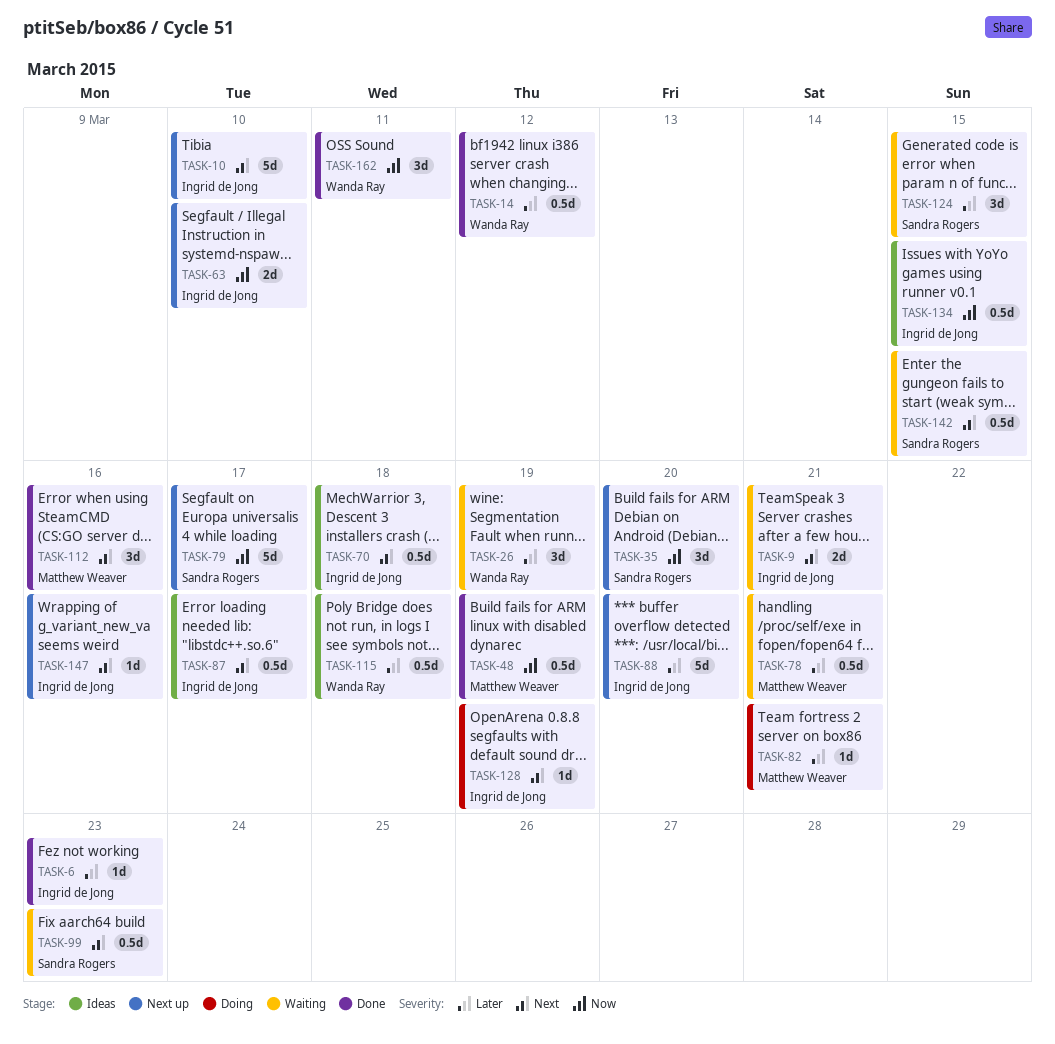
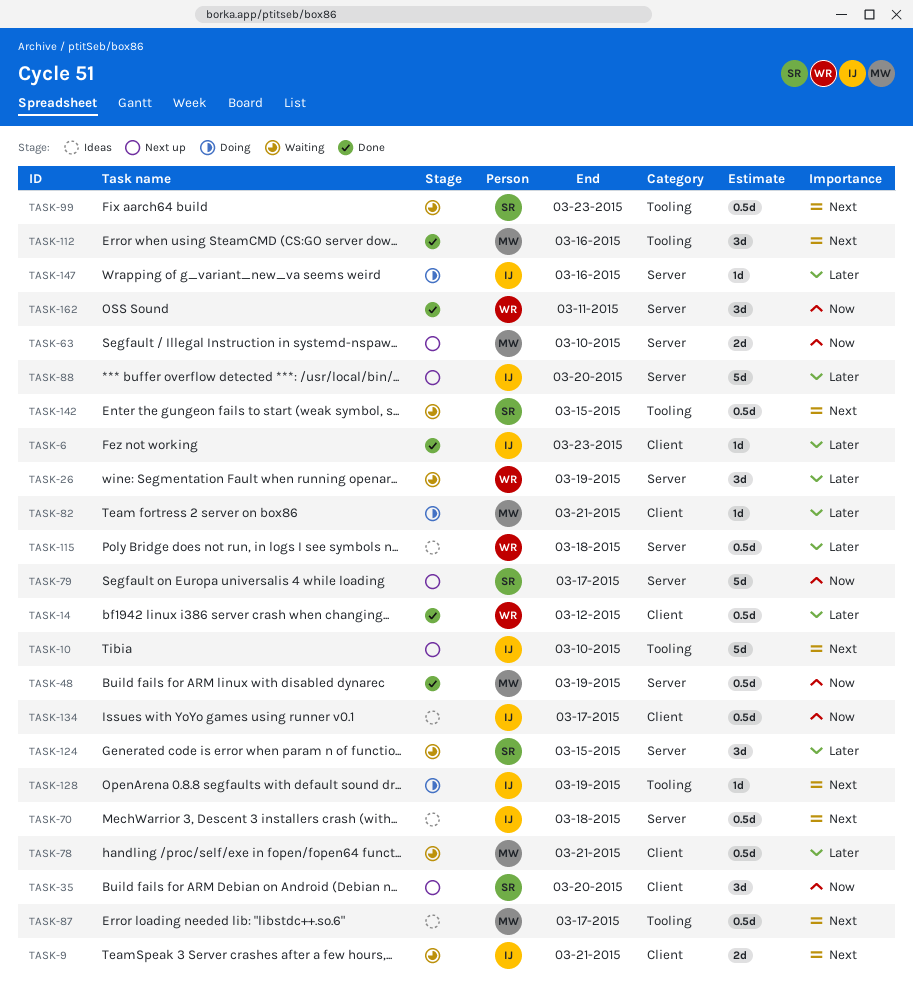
TASK-63, owner: Ingrid de Jong -> Matthew Weaver
TASK-87, owner: Ingrid de Jong -> Matthew Weaver
TASK-134, due: Mar 15 -> Mar 17
TASK-147, status: Next up -> Doing
TASK-147, priority: Next -> Later

